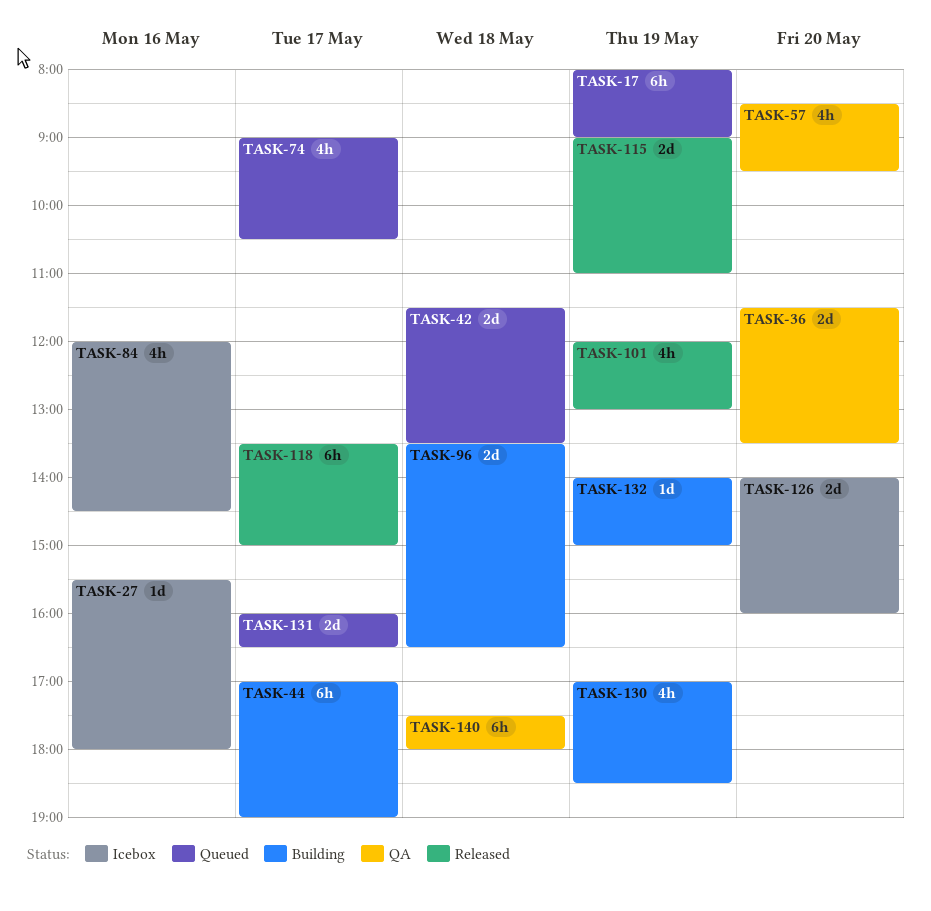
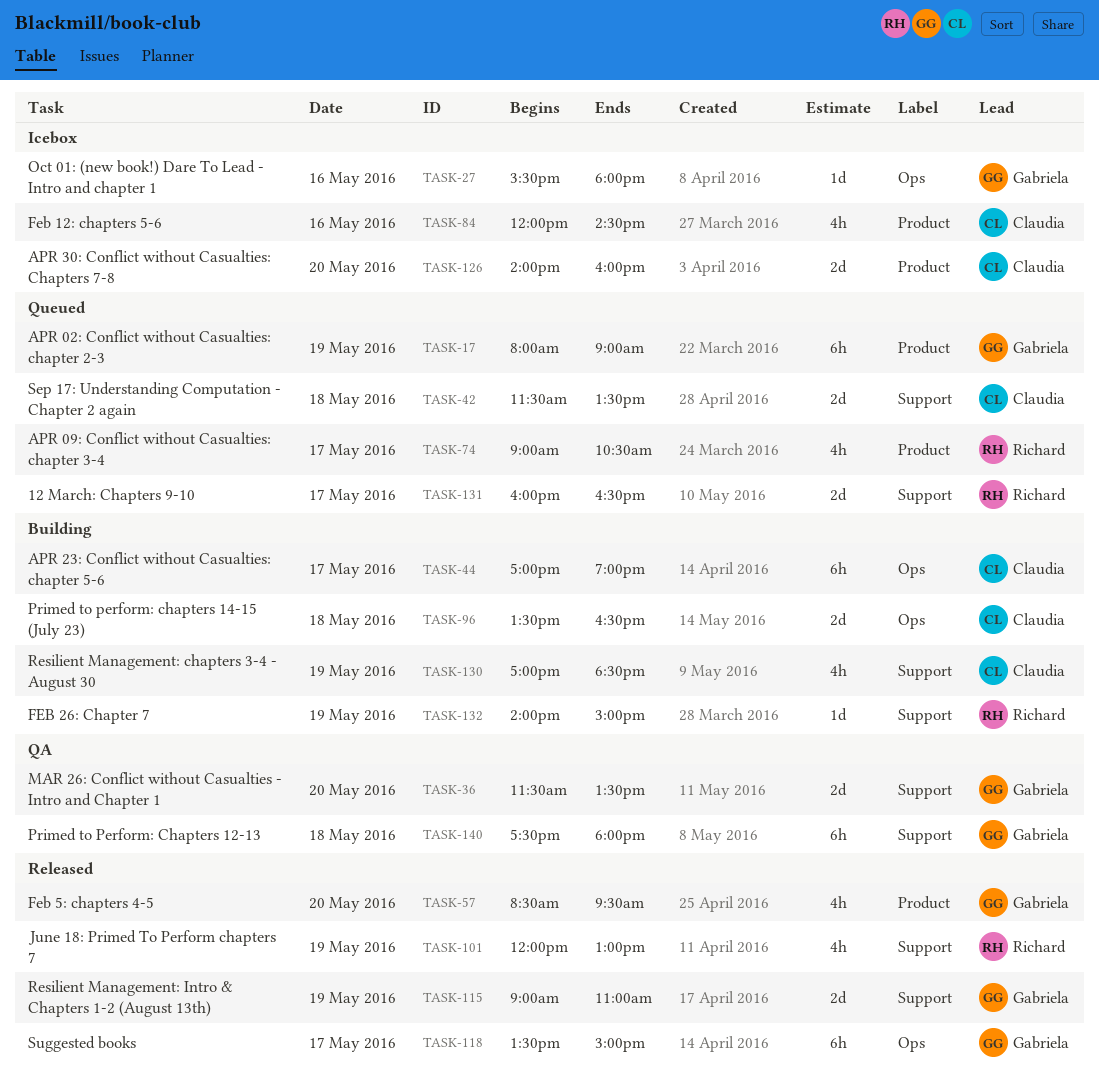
TASK-57, status: QA -> Released

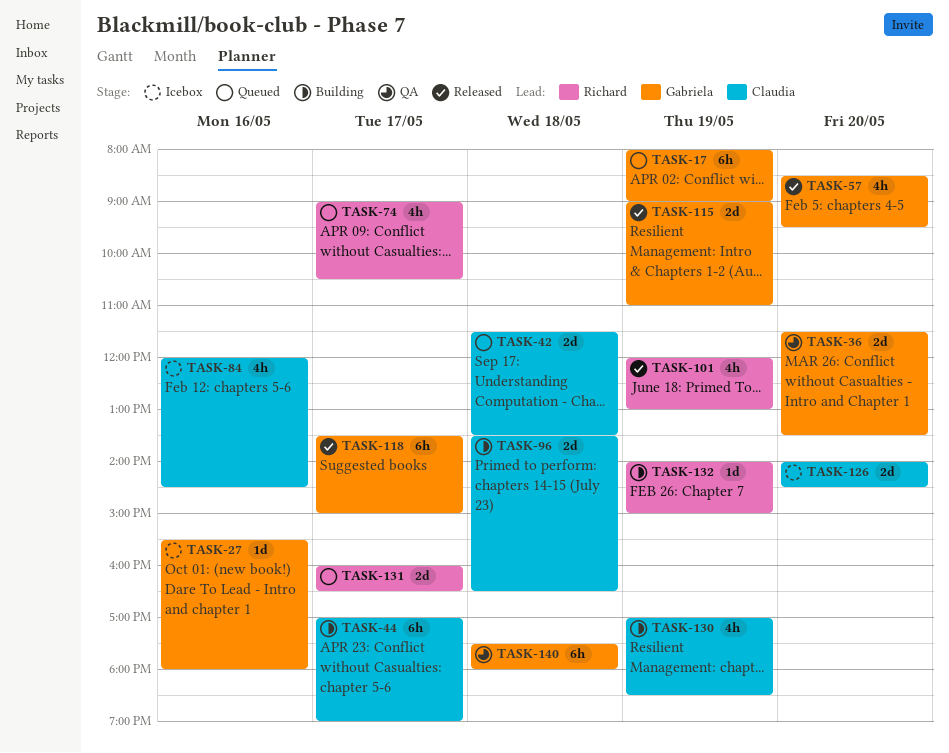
TASK-126, ends: 16:00 -> 14:30

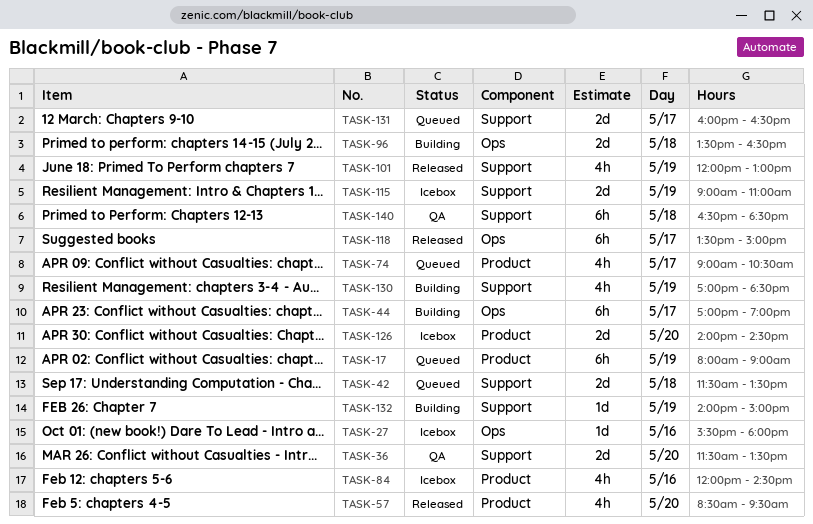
TASK-115, status: Released -> Icebox
TASK-140, begins: 17:30 -> 16:30
TASK-140, ends: 18:00 -> 18:30

